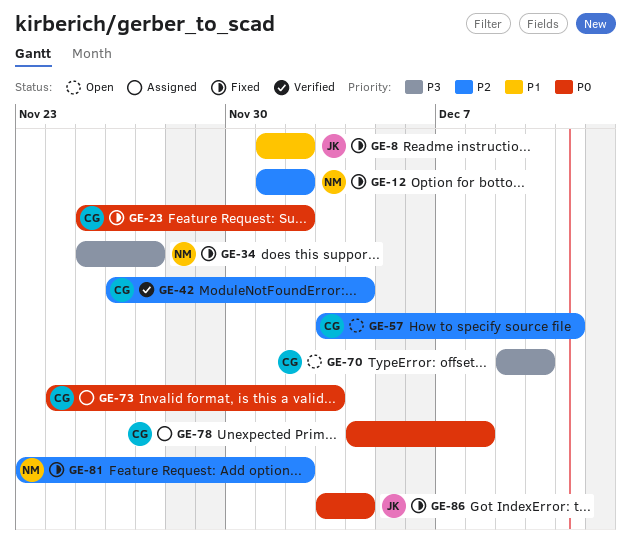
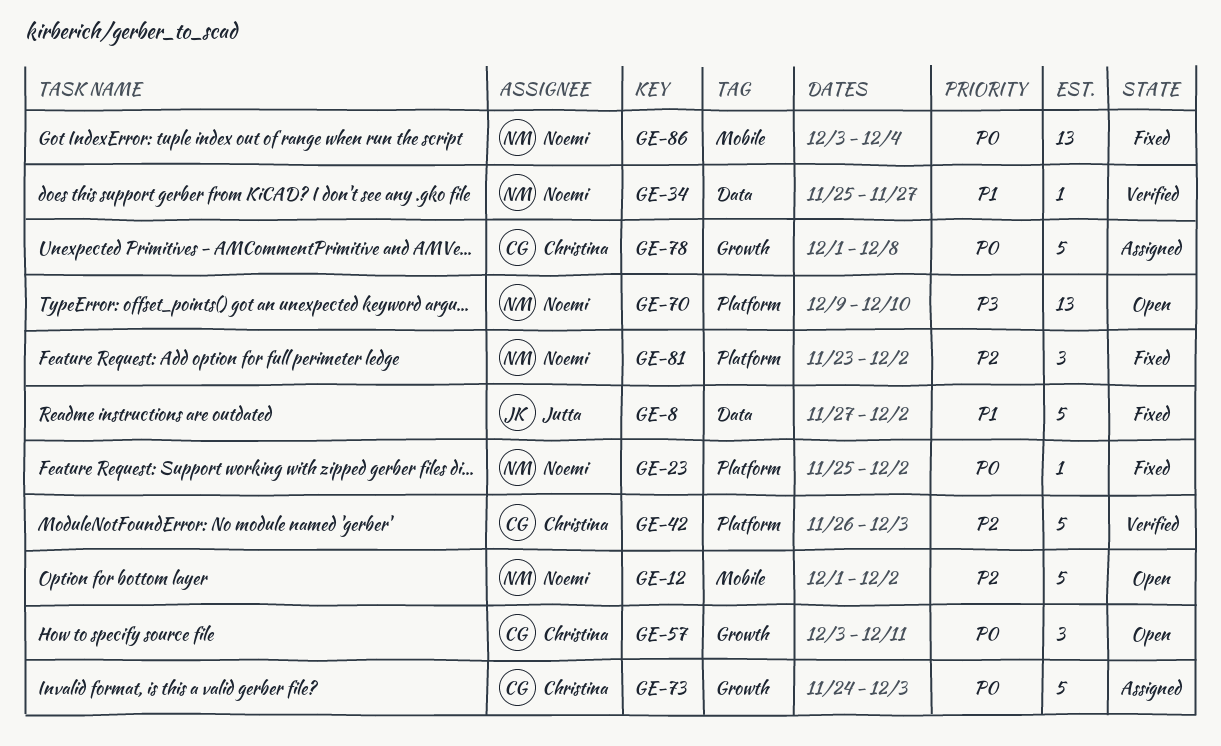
GE-8, start: Dec 1 -> Nov 27
GE-12, status: Fixed -> Open
GE-23, owner: Christina -> Noemi
GE-34, status: Fixed -> Verified
GE-34, priority: P3 -> P1
GE-42, due: Dec 4 -> Dec 3
GE-57, priority: P2 -> P0
GE-70, owner: Christina -> Noemi
GE-78, start: Dec 4 -> Dec 1
GE-86, owner: Jutta -> Noemi

